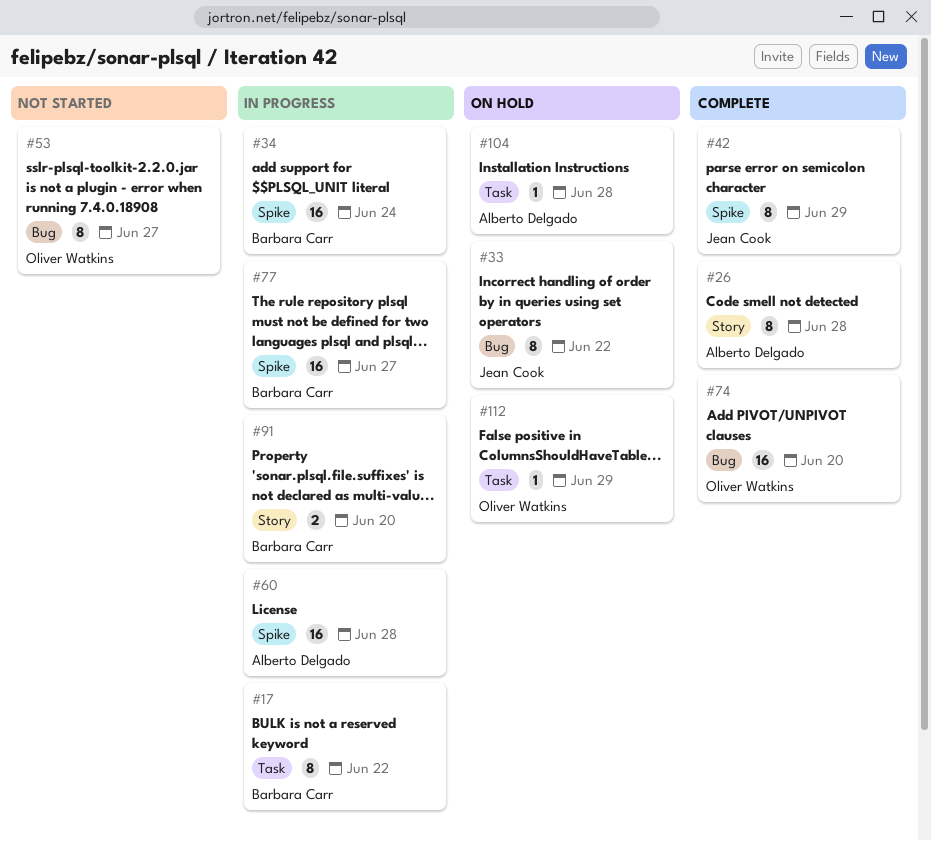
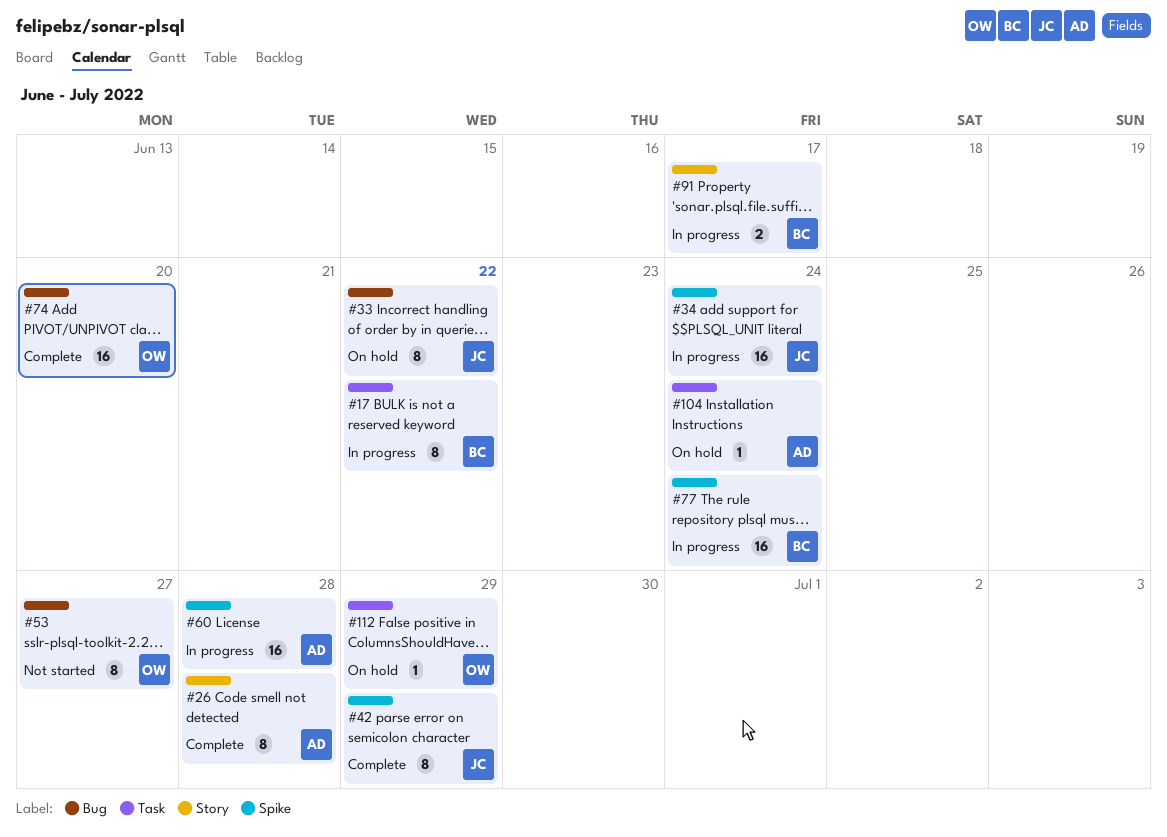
#34, owner: Barbara Carr -> Jean Cook
#77, due: Jun 27 -> Jun 24
#91, due: Jun 20 -> Jun 17
#104, due: Jun 28 -> Jun 24

